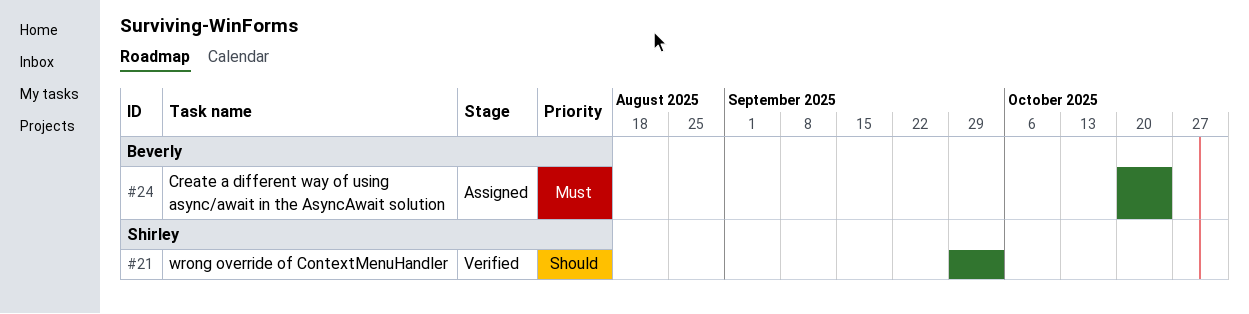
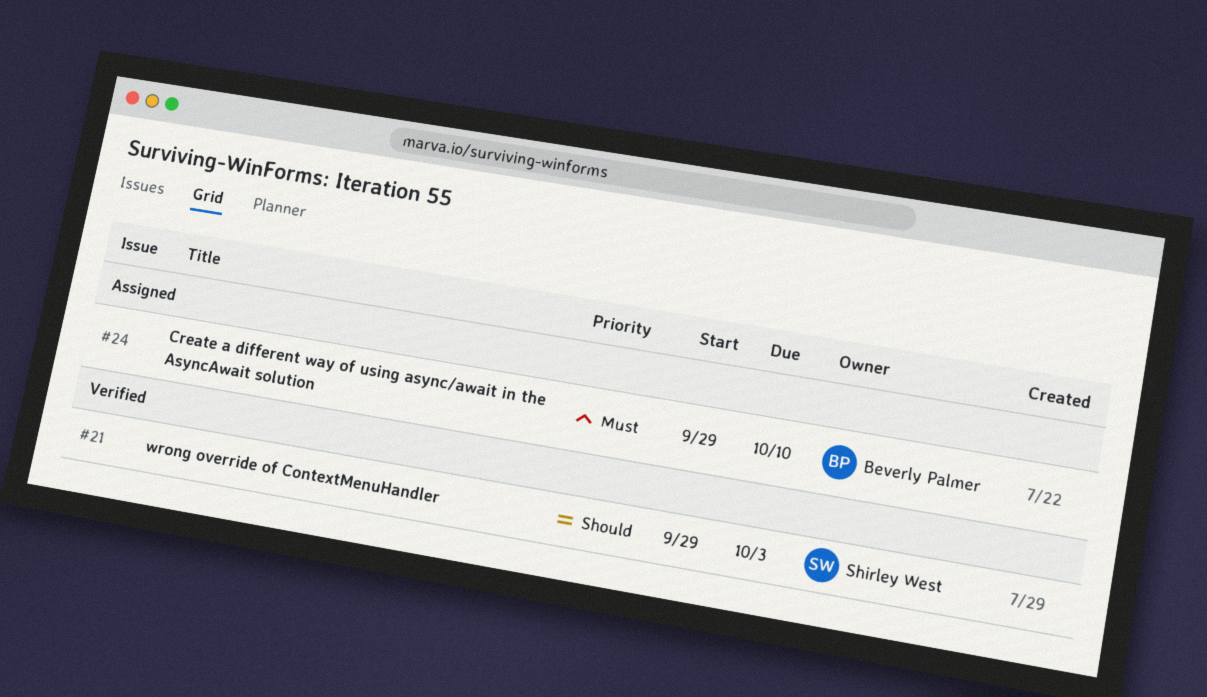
#24, start: Oct 20 -> Sep 29
#24, due: Oct 24 -> Oct 10

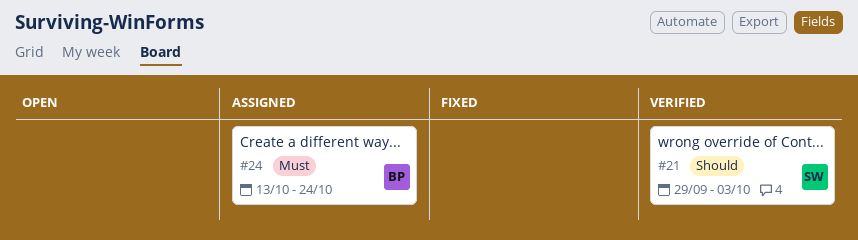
#24, start: Sep 29 -> Oct 13
#24, due: Oct 10 -> Oct 24

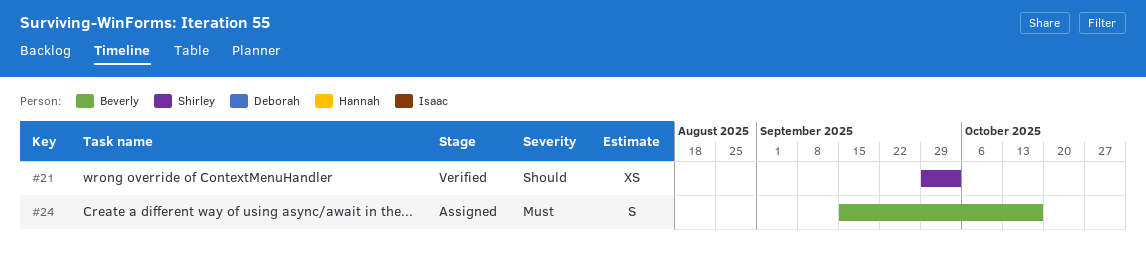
#24, start: Oct 13 -> Sep 15
#24, due: Oct 24 -> Oct 17

